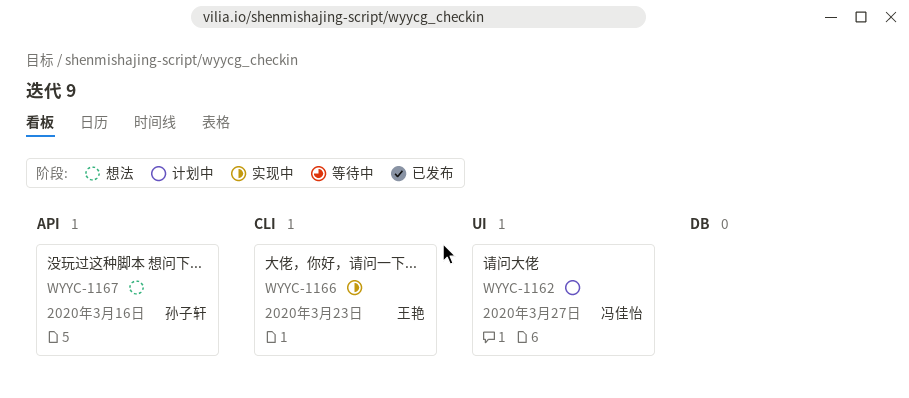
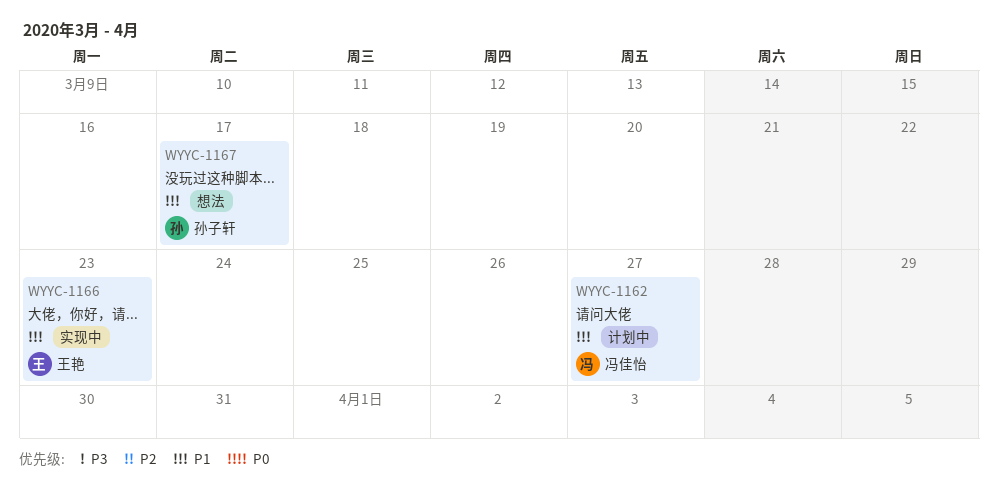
WYYC-1167, due: Mar 16 -> Mar 17

